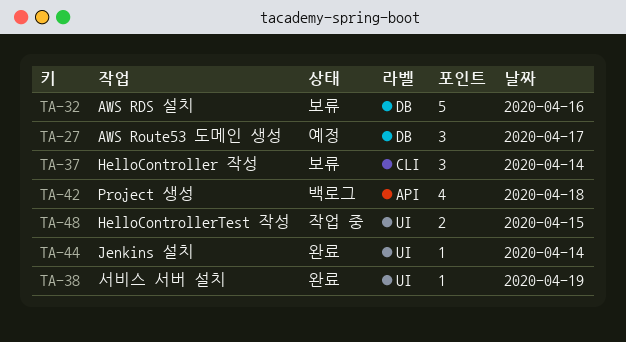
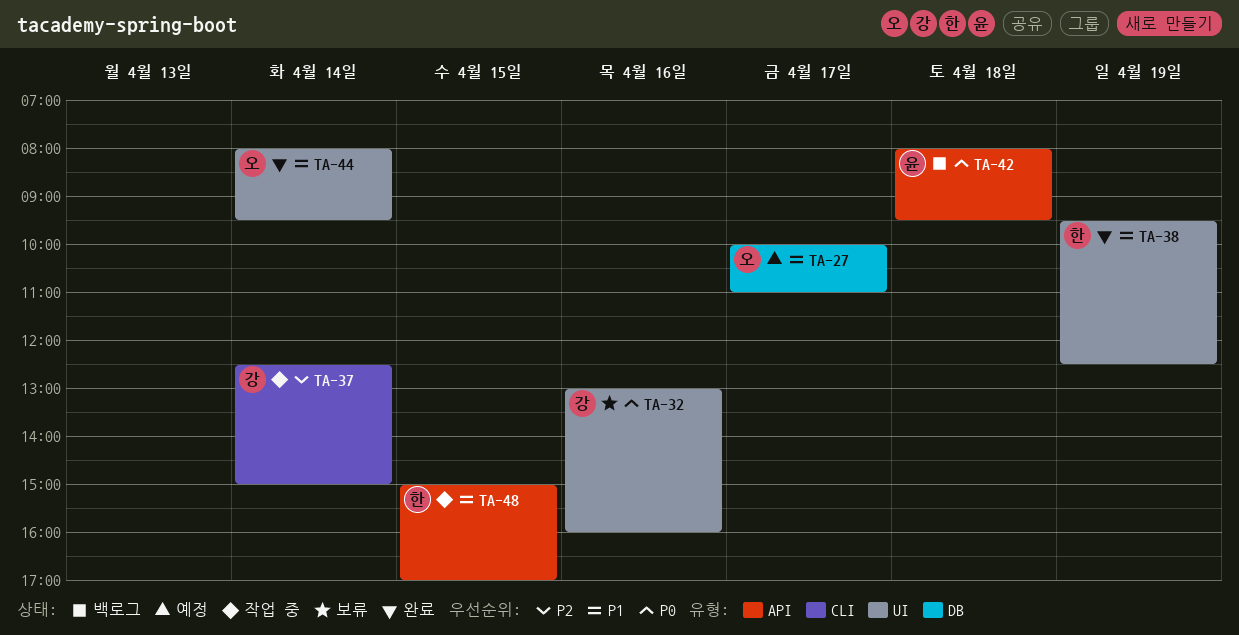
TA-32, label: DB -> UI
TA-37, status: 보류 -> 작업 중
TA-48, label: UI -> API

